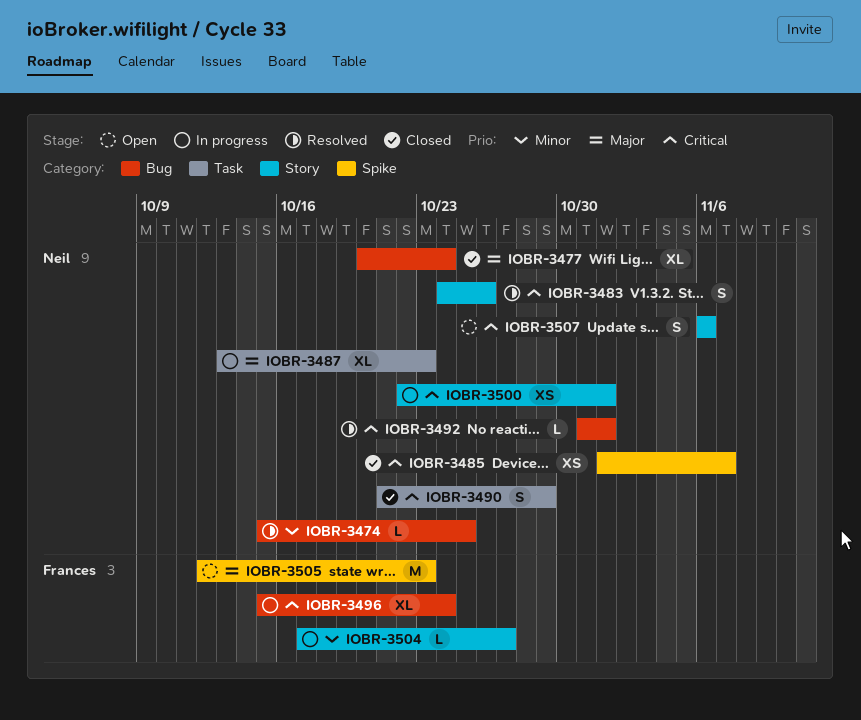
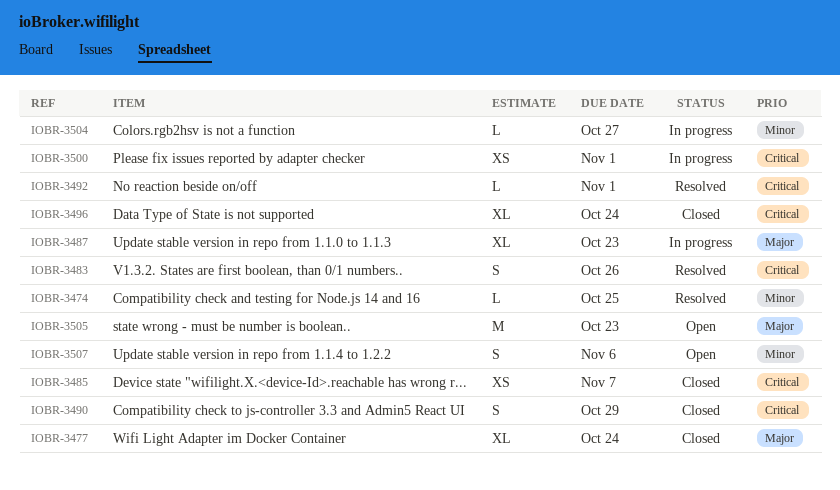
IOBR-3496, status: In progress -> Closed
IOBR-3507, priority: Critical -> Minor

